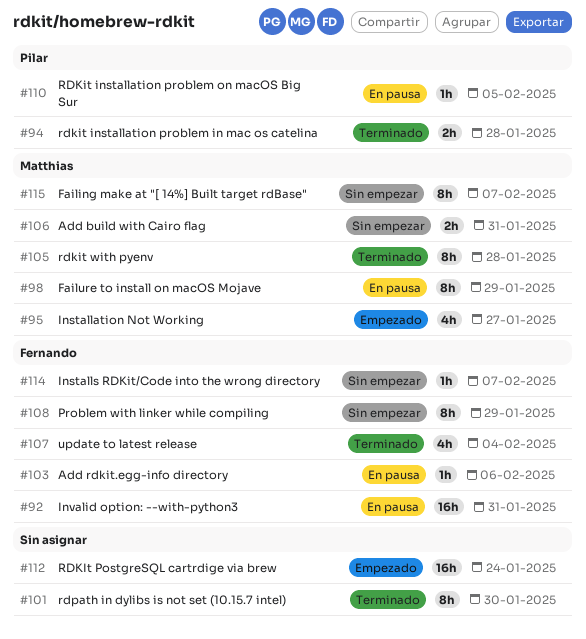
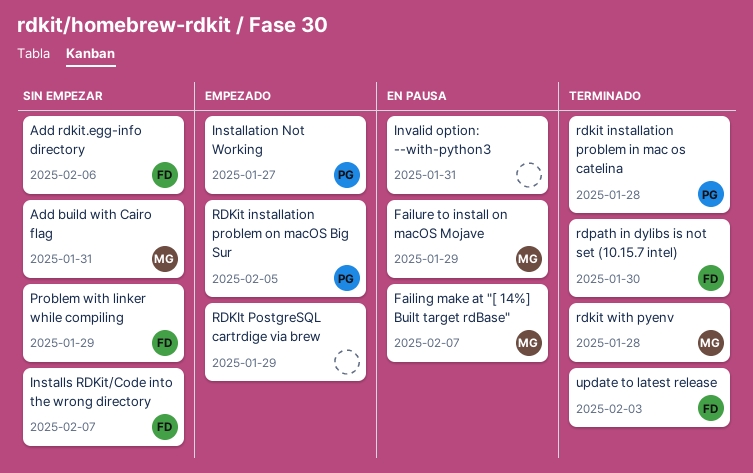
Add rdkit.egg-info directory, status: En pausa -> Sin empezar
Failing make at "[ 14%] Built target rdBase", status: Sin empezar -> En pausa
Installation Not Working, owner: Matthias -> Pilar
Invalid option: --with-python3, owner: Fernando -> none
RDKit installation problem on macOS Big Sur, status: En pausa -> Empezado
RDKIt PostgreSQL cartrdige via brew, due: Jan 24 -> Jan 29
rdpath in dylibs is not set (10.15.7 intel), owner: none -> Fernando
update to latest release, due: Feb 4 -> Feb 3

